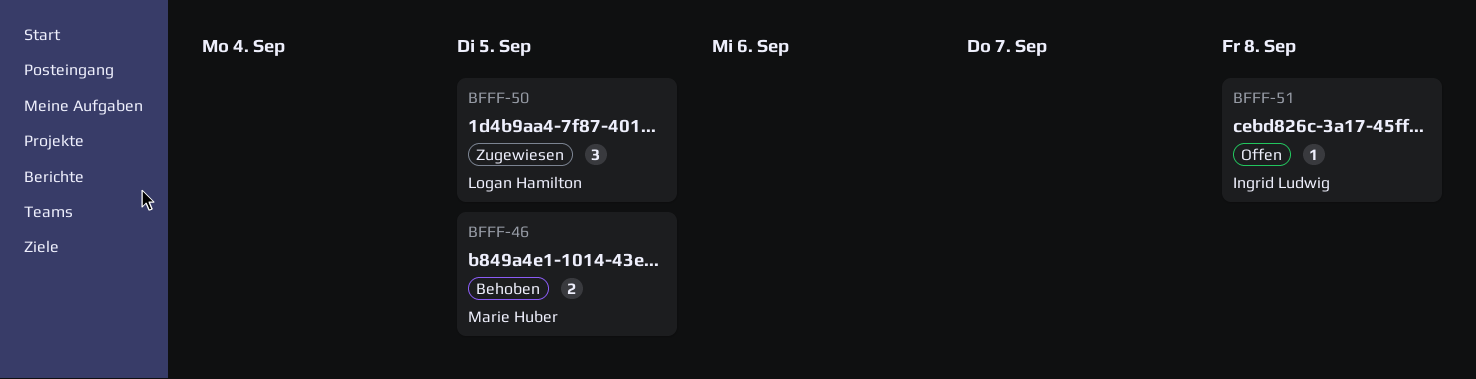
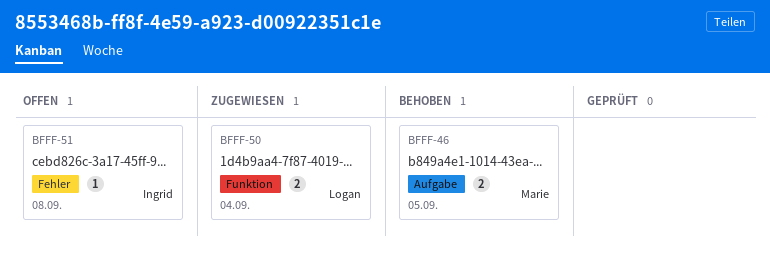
BFFF-50, estimate: 3 -> 2
BFFF-50, due: Sep 5 -> Sep 4

